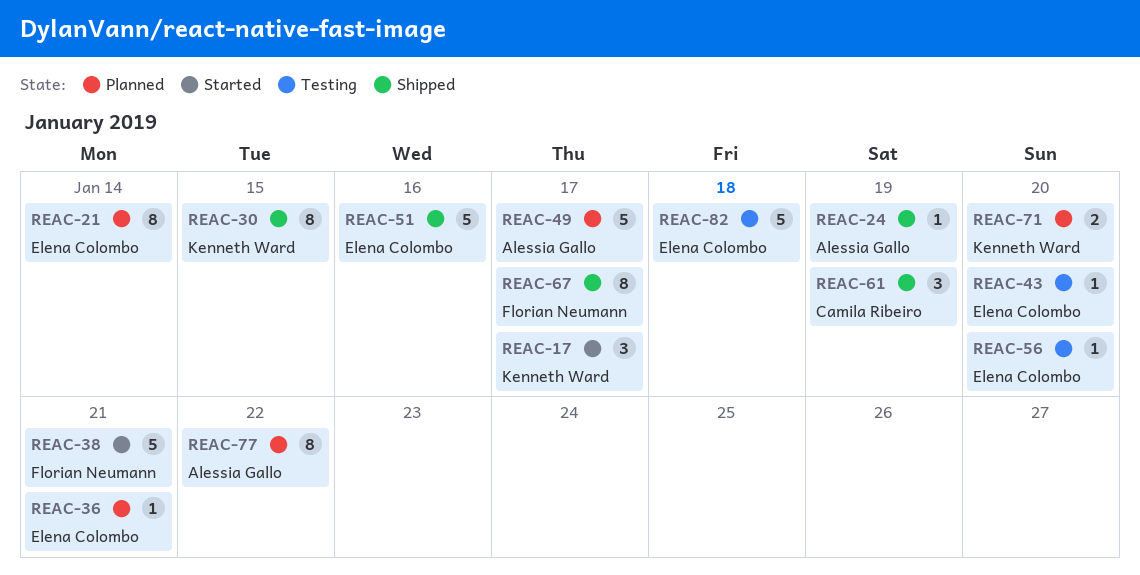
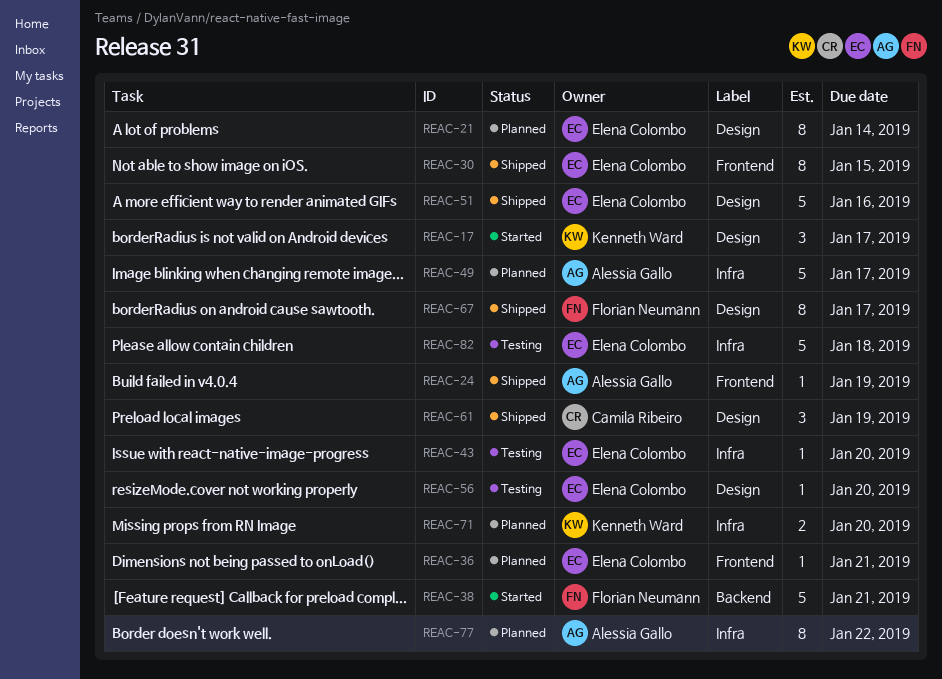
REAC-30, owner: Kenneth Ward -> Elena Colombo

